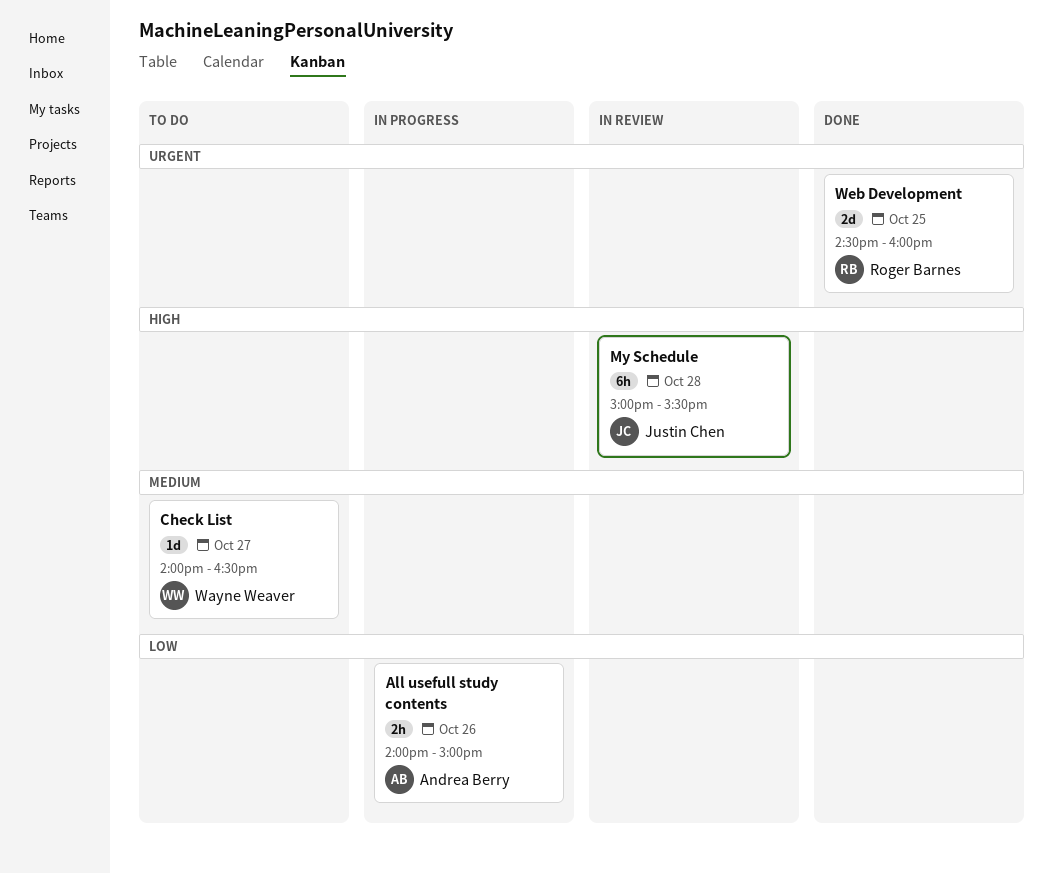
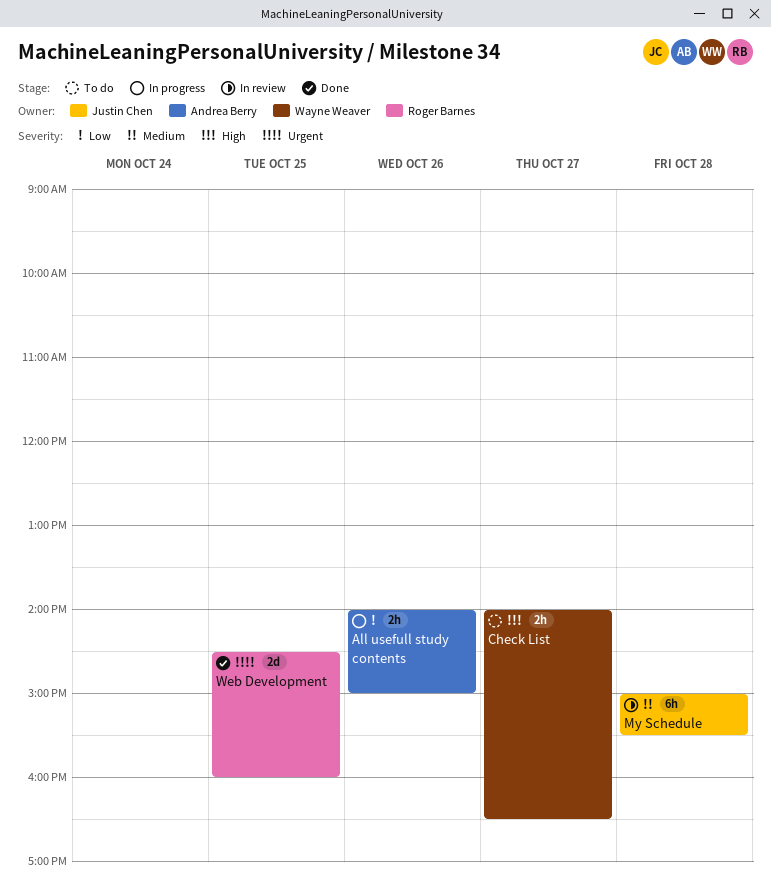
Check List, priority: Medium -> High
Check List, estimate: 1d -> 2h
My Schedule, priority: High -> Medium

